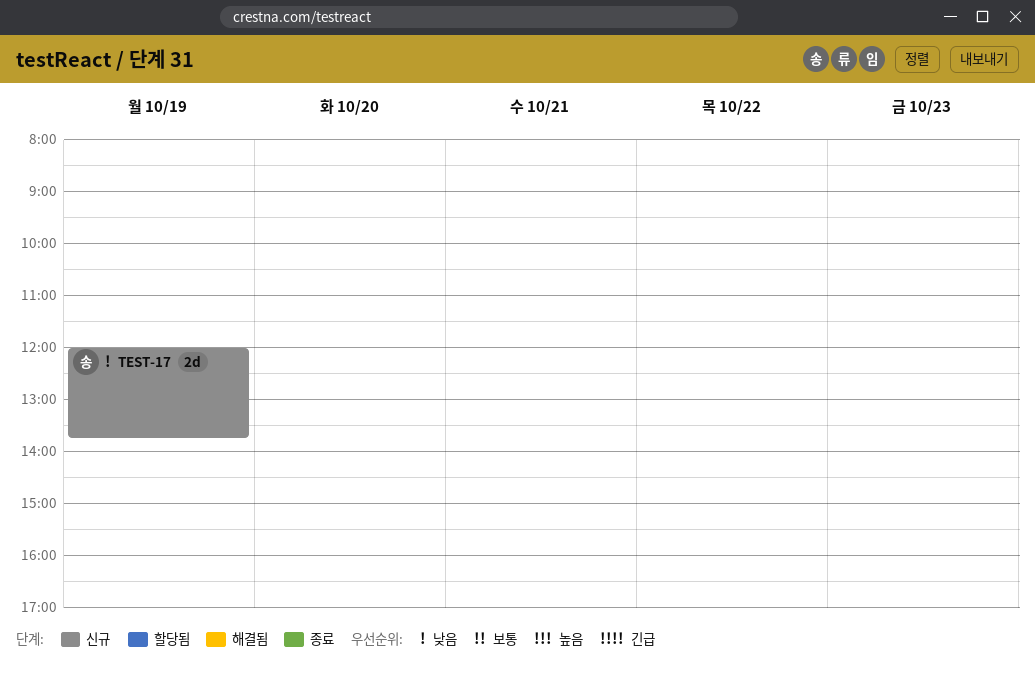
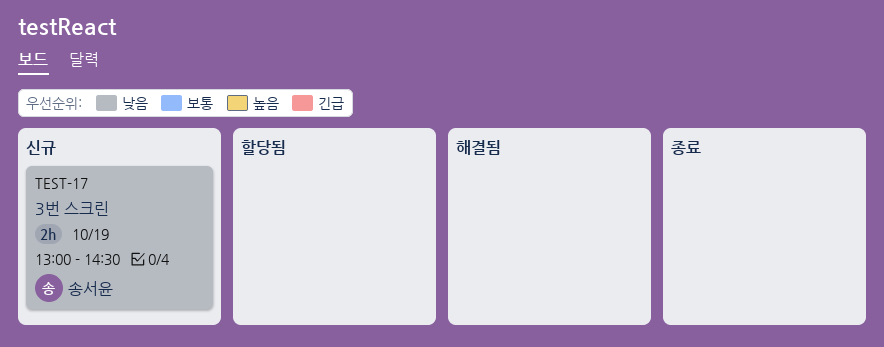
TEST-17, estimate: 2d -> 2h
TEST-17, begins: 12:00 -> 13:00
TEST-17, ends: 13:45 -> 14:30

